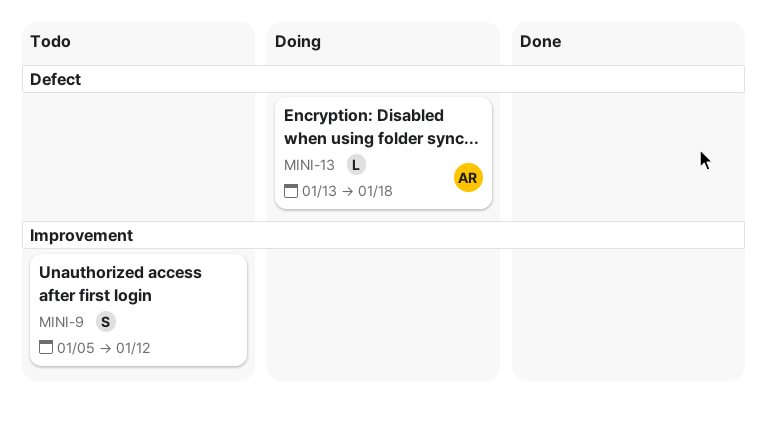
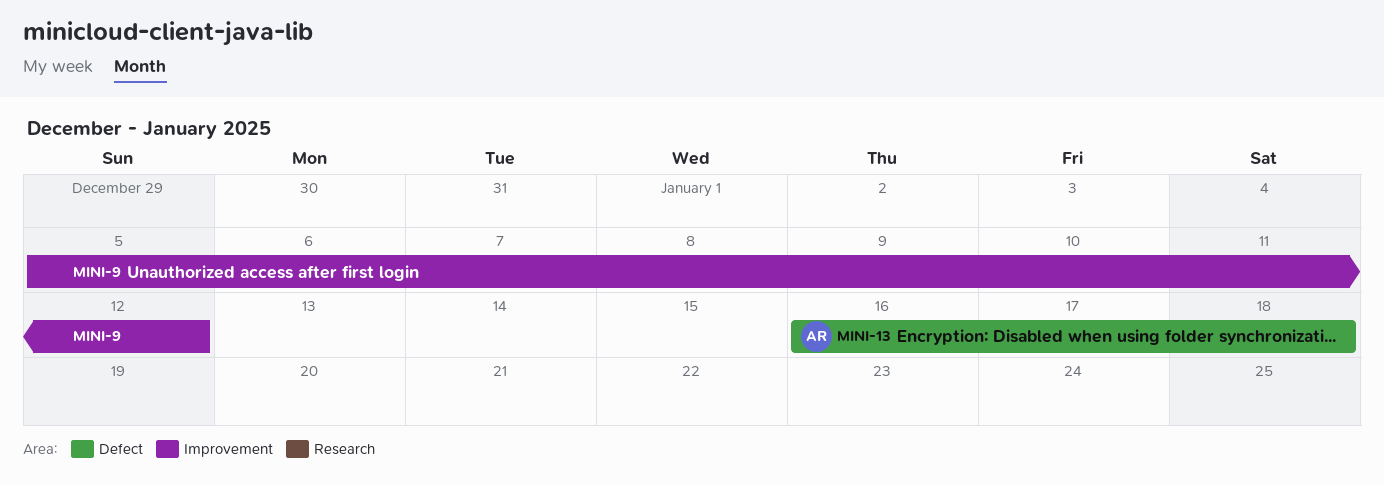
MINI-13, start: Jan 13 -> Jan 16

